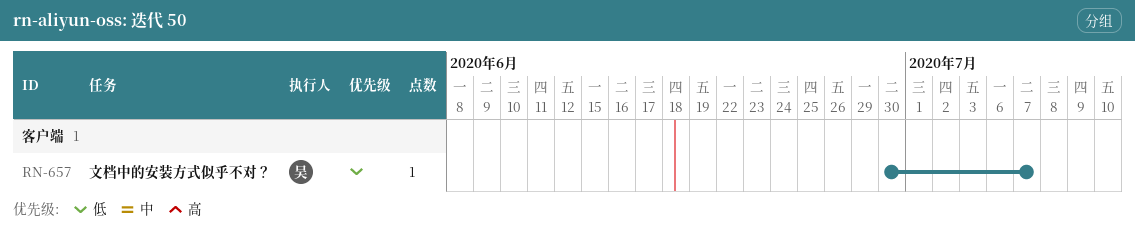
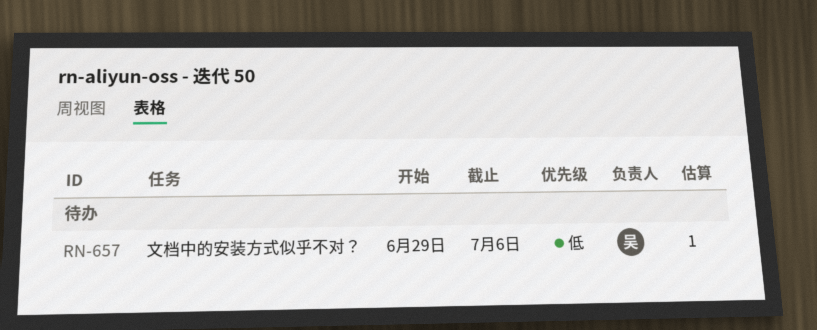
RN-657, start: Jun 30 -> Jun 29
RN-657, due: Jul 7 -> Jul 6

